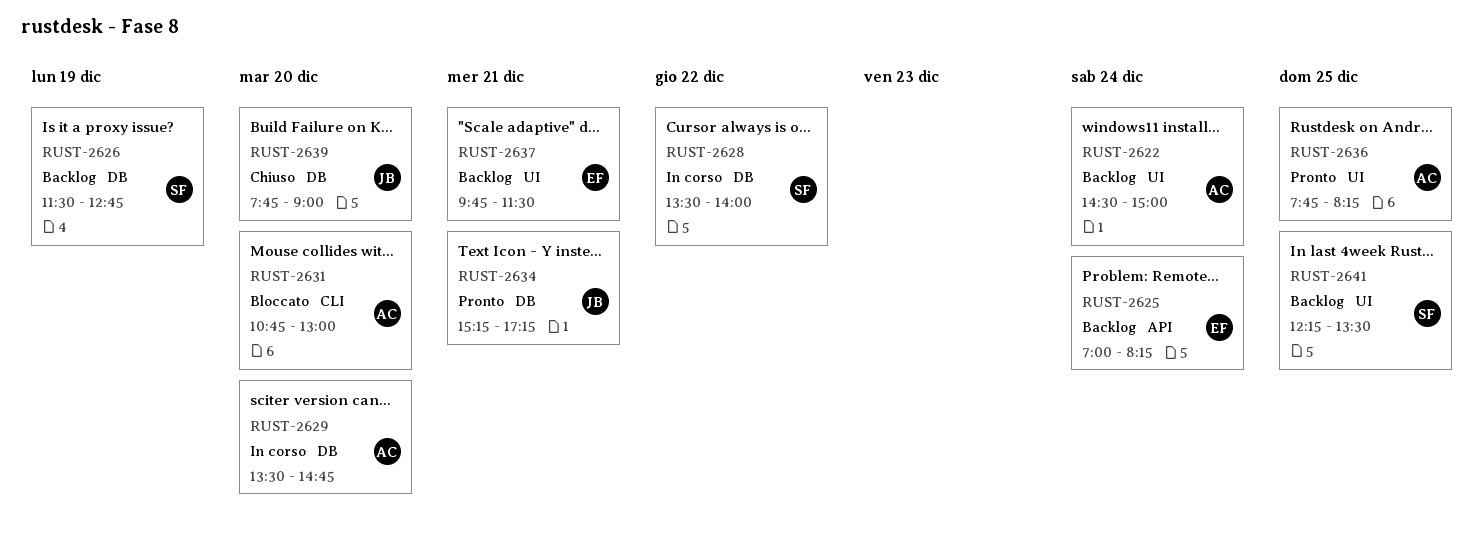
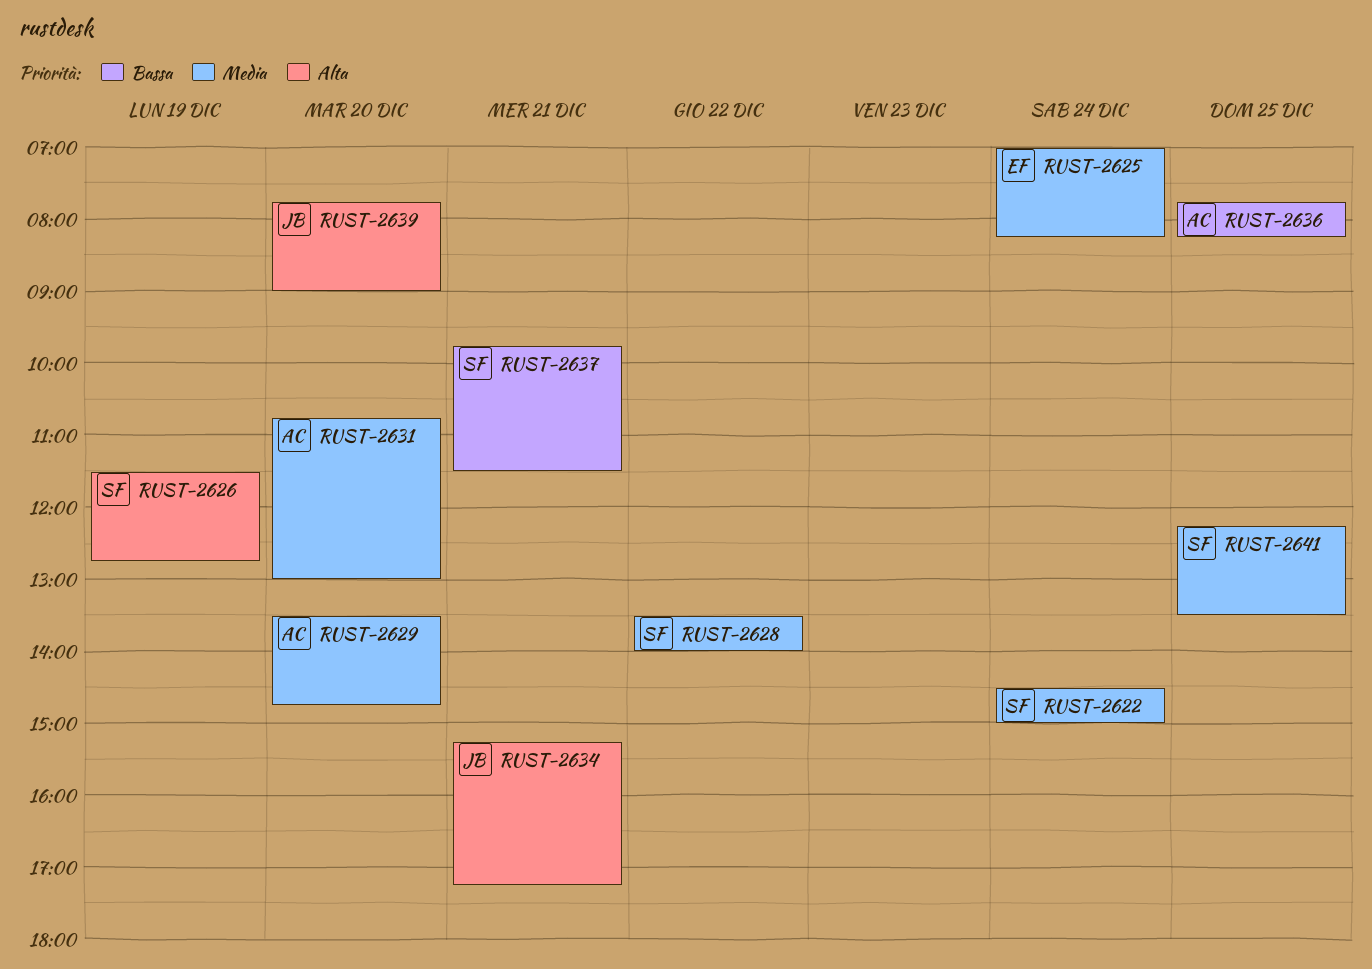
RUST-2622, owner: AC -> SF
RUST-2637, owner: EF -> SF

